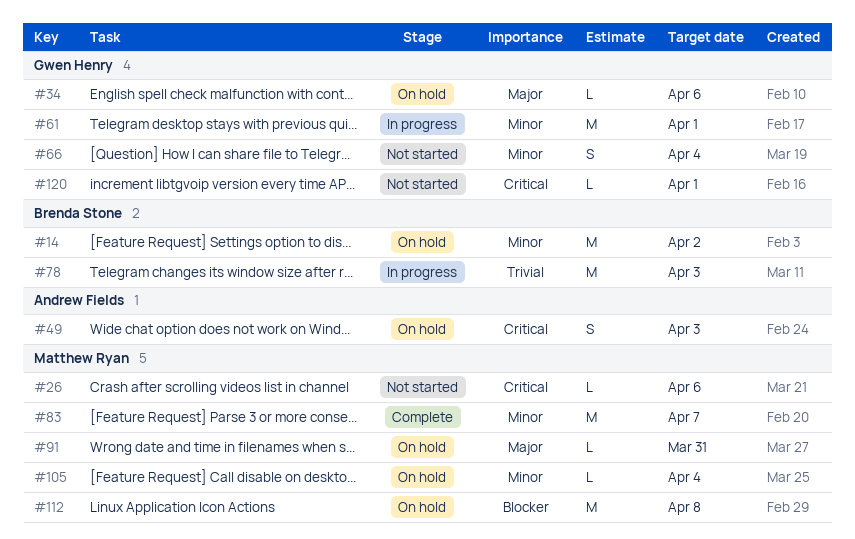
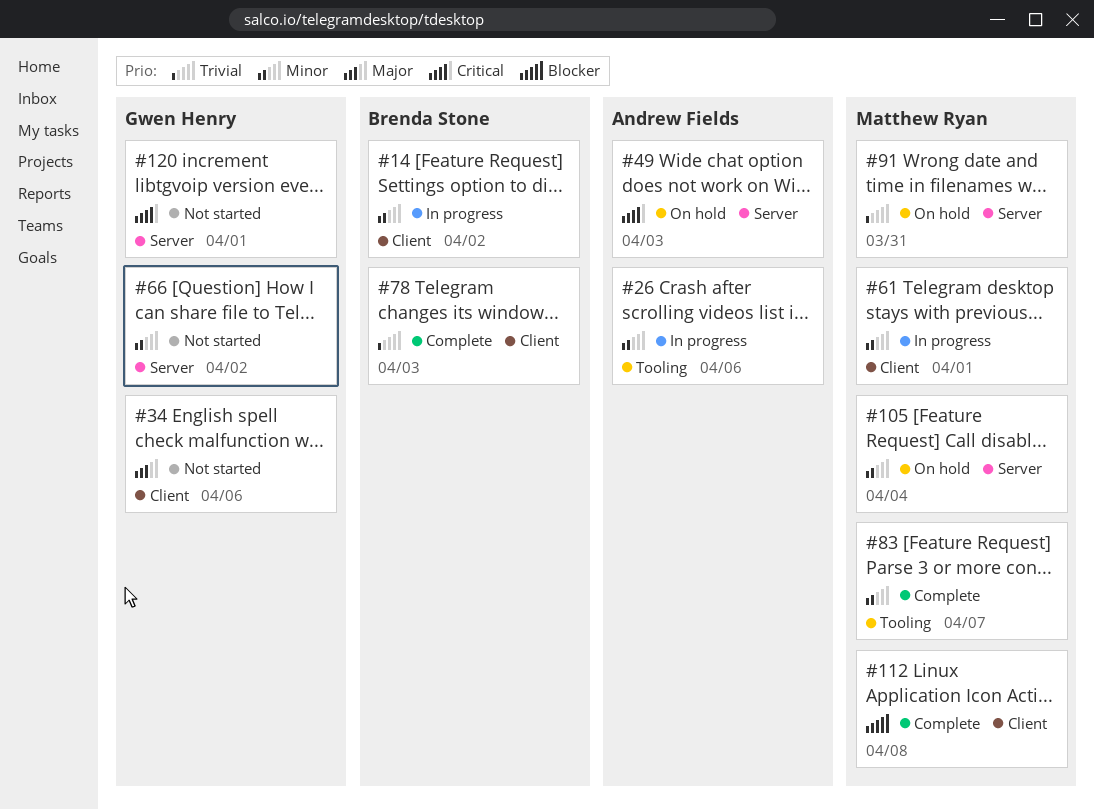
#14, status: On hold -> In progress
#26, status: Not started -> In progress
#26, owner: Matthew Ryan -> Andrew Fields
#26, priority: Critical -> Minor
#34, status: On hold -> Not started
#61, owner: Gwen Henry -> Matthew Ryan
#66, due: Apr 4 -> Apr 2
#78, status: In progress -> Complete
#91, priority: Major -> Trivial
#112, status: On hold -> Complete

